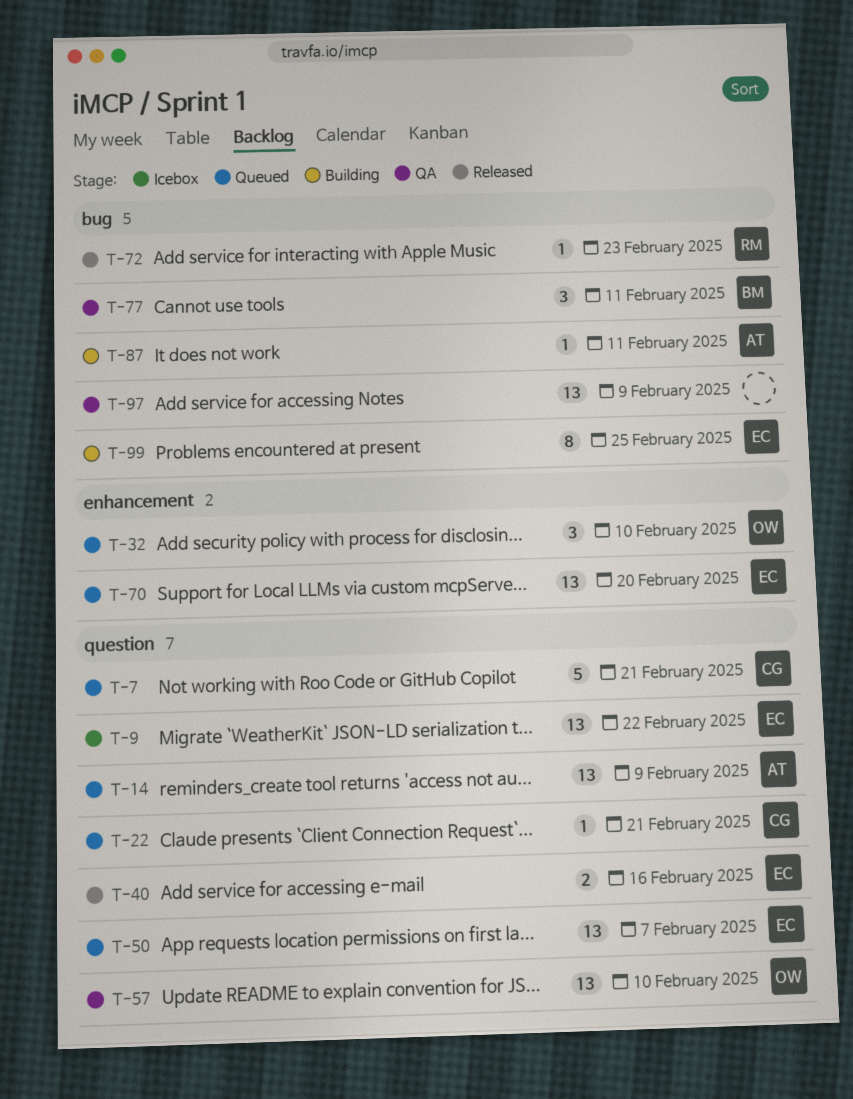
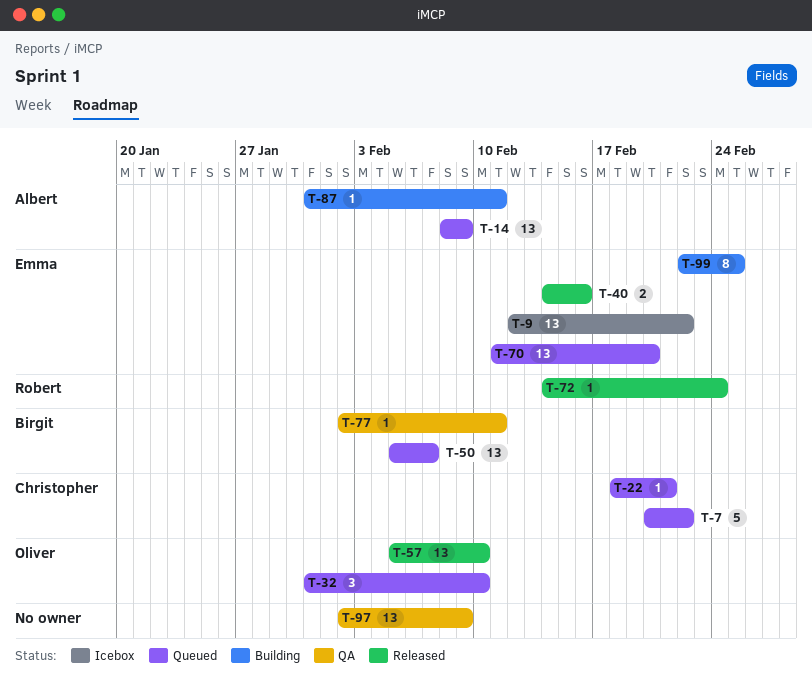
T-7, due: Feb 21 -> Feb 22
T-50, owner: Emma -> Birgit
T-57, status: QA -> Released
T-72, due: Feb 23 -> Feb 24
T-77, estimate: 3 -> 1

